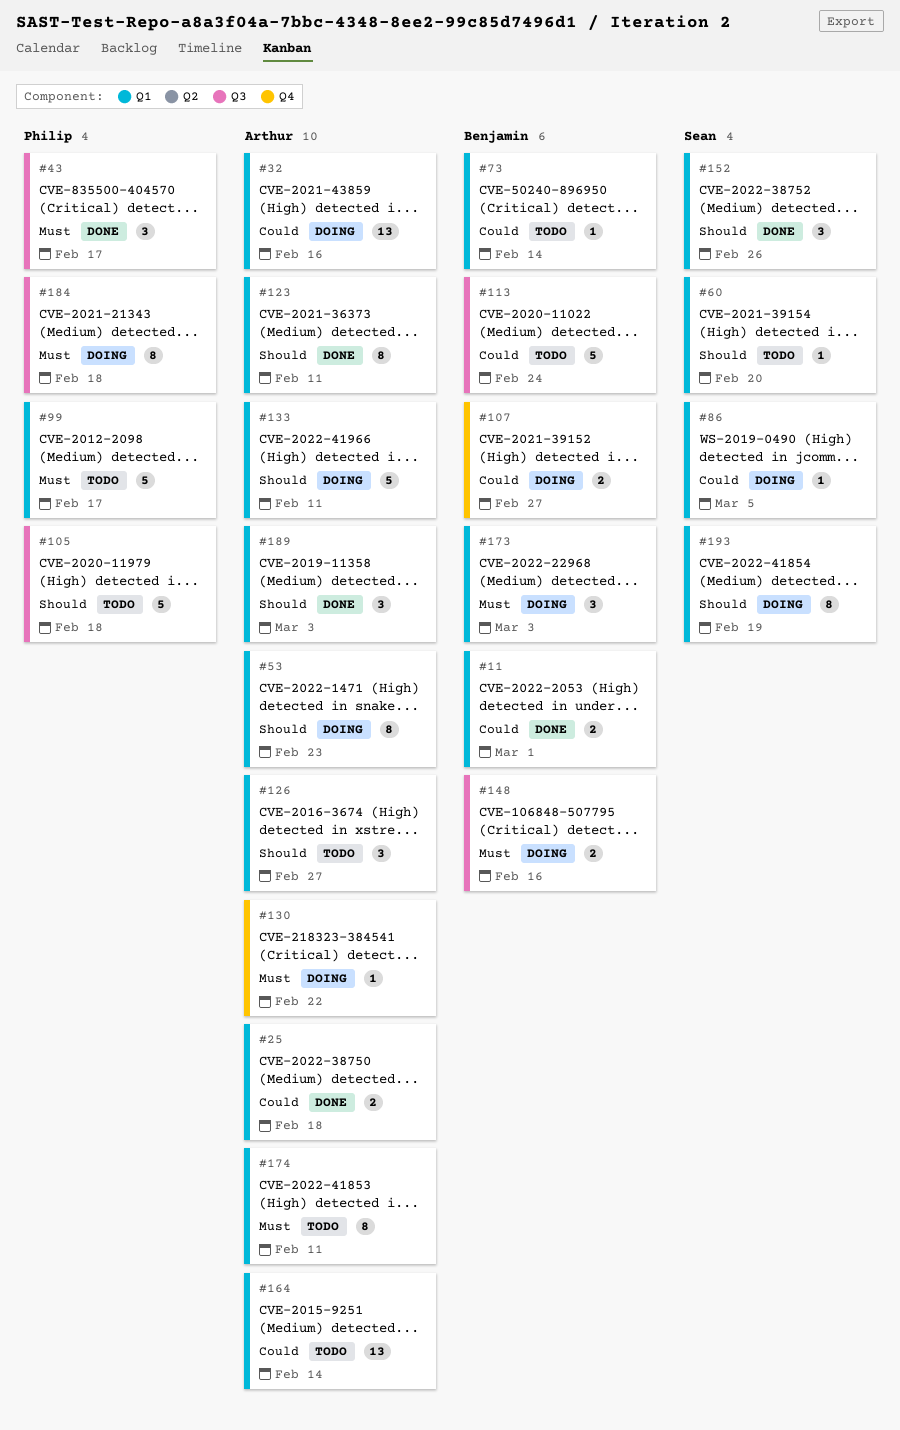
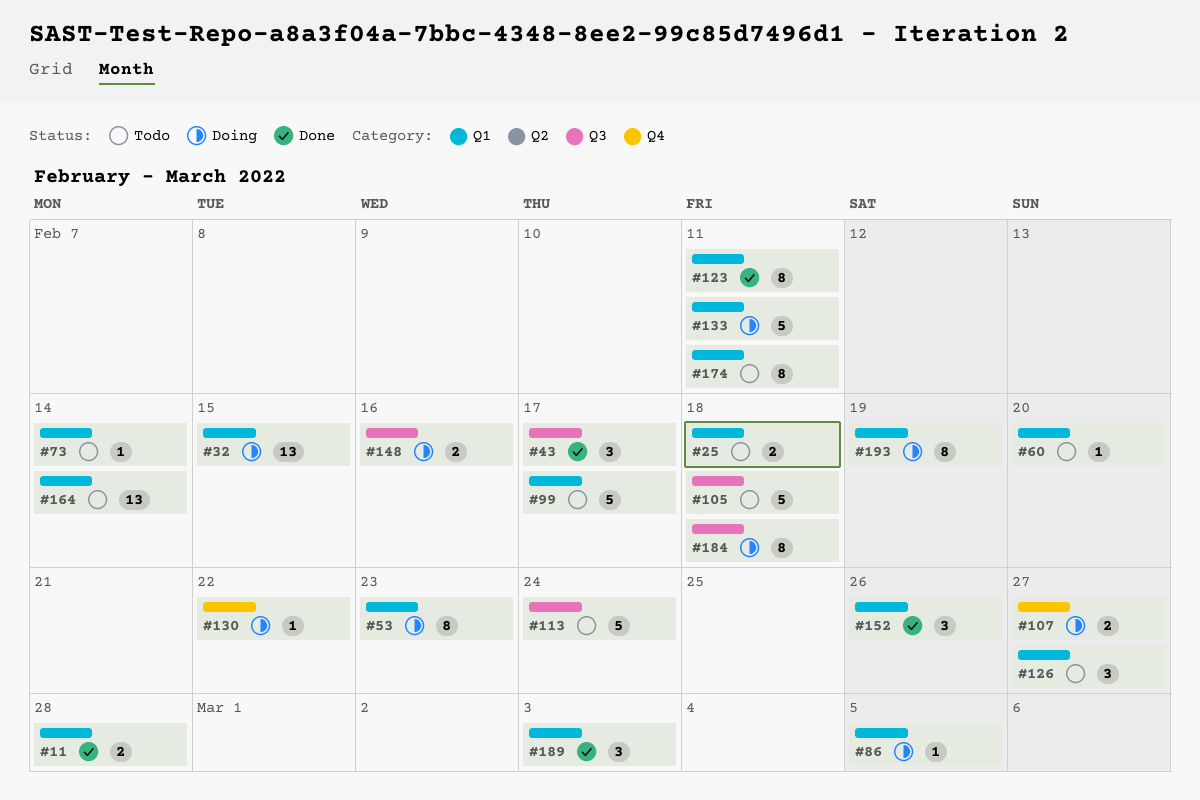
#11, due: Mar 1 -> Feb 28
#25, status: Done -> Todo
#32, due: Feb 16 -> Feb 15
#173: present -> none

